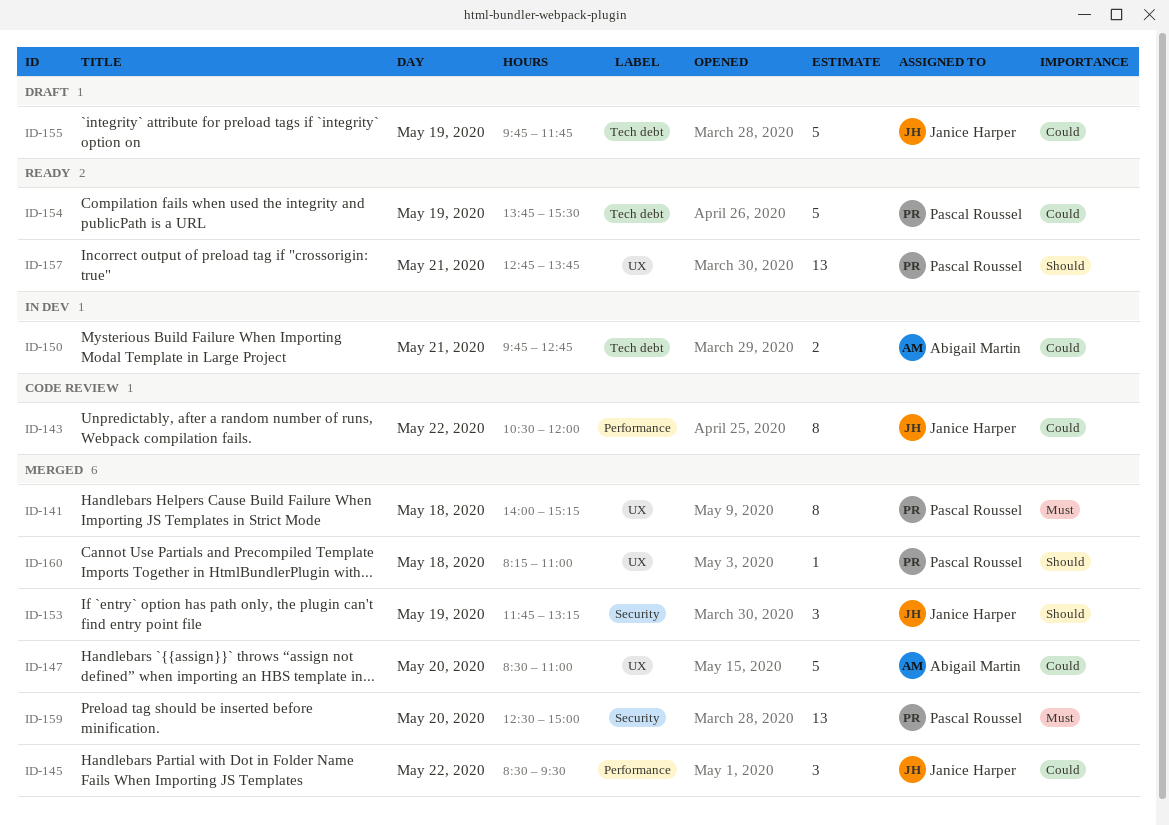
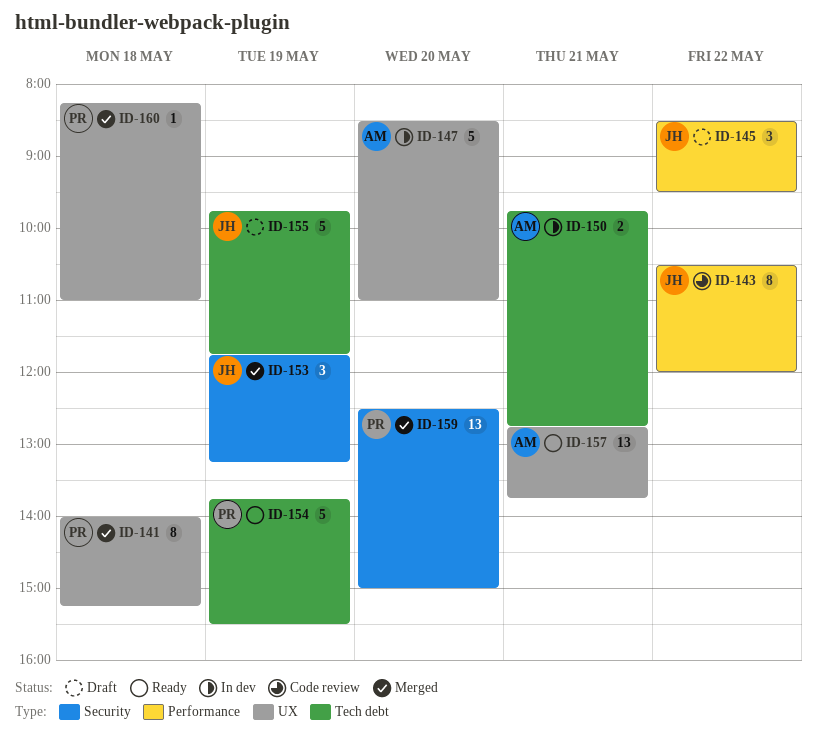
ID-145, status: Merged -> Draft
ID-147, status: Merged -> In dev
ID-157, owner: Pascal Roussel -> Abigail Martin

